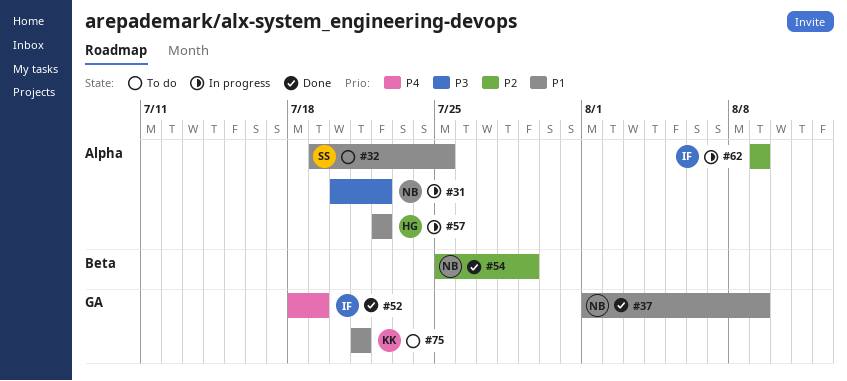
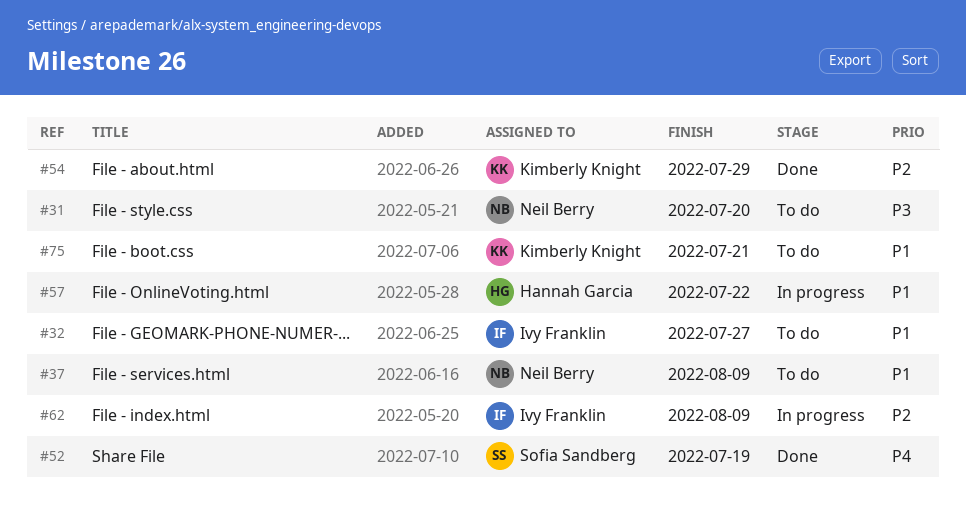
#31, status: In progress -> To do
#31, due: Jul 22 -> Jul 20
#32, owner: Sofia Sandberg -> Ivy Franklin
#32, due: Jul 25 -> Jul 27
#37, status: Done -> To do
#52, owner: Ivy Franklin -> Sofia Sandberg
#54, owner: Neil Berry -> Kimberly Knight

